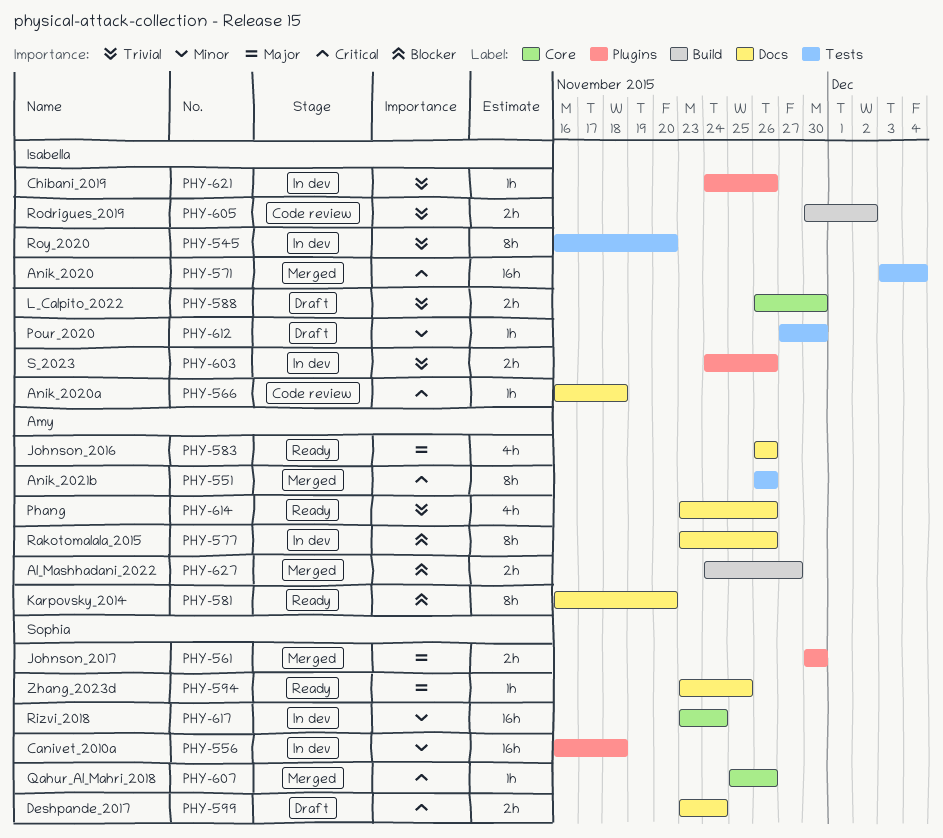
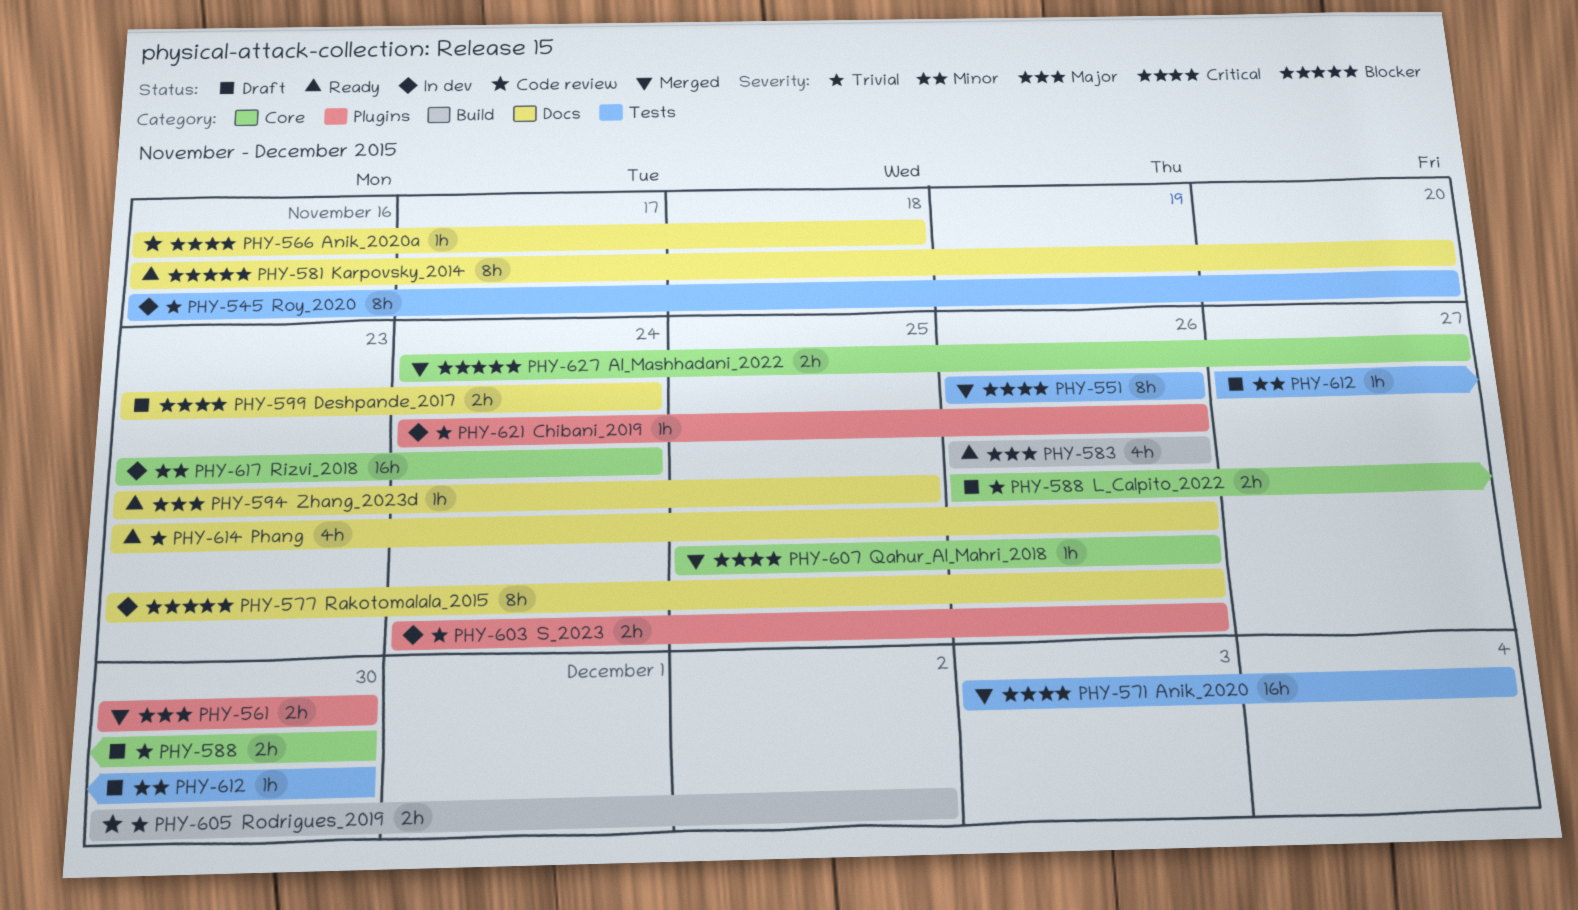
PHY-556: present -> none
PHY-583, label: Docs -> Build
PHY-627, label: Build -> Core

